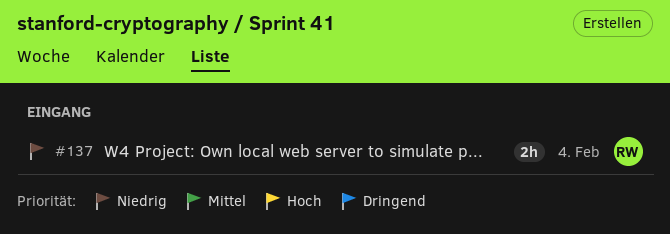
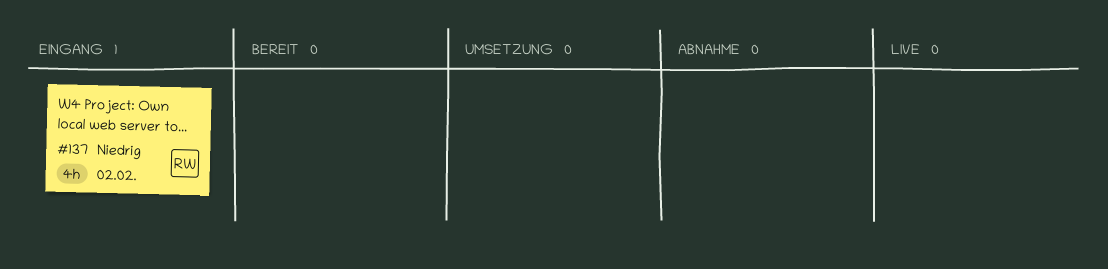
#137, estimate: 2h -> 4h
#137, due: Feb 4 -> Feb 2

